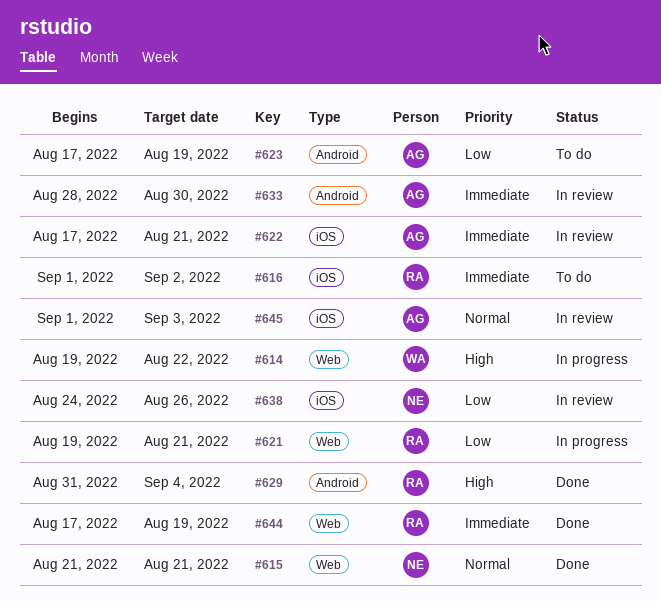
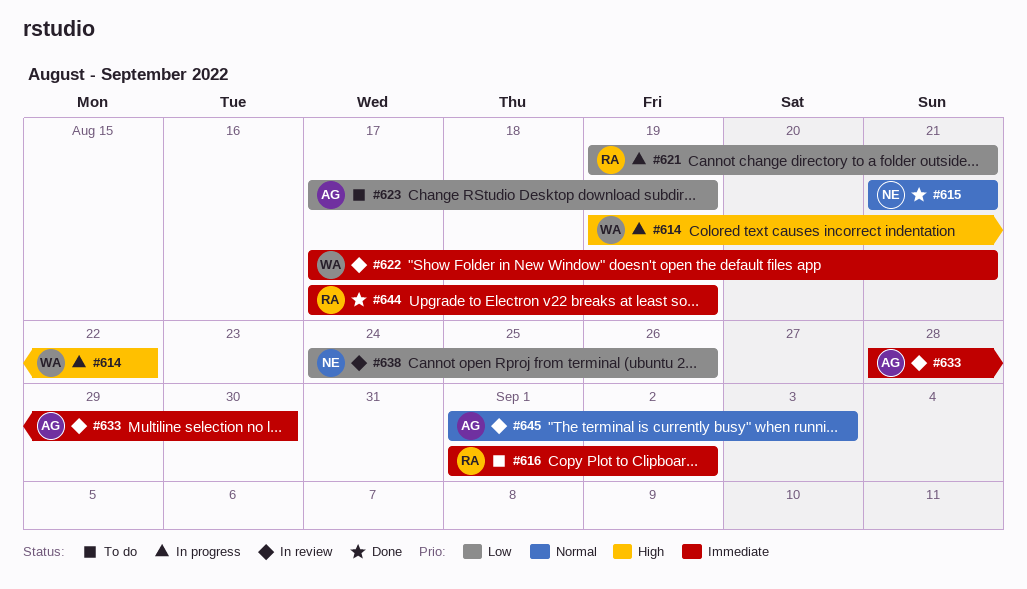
#622, owner: AG -> WA
#629: present -> none

